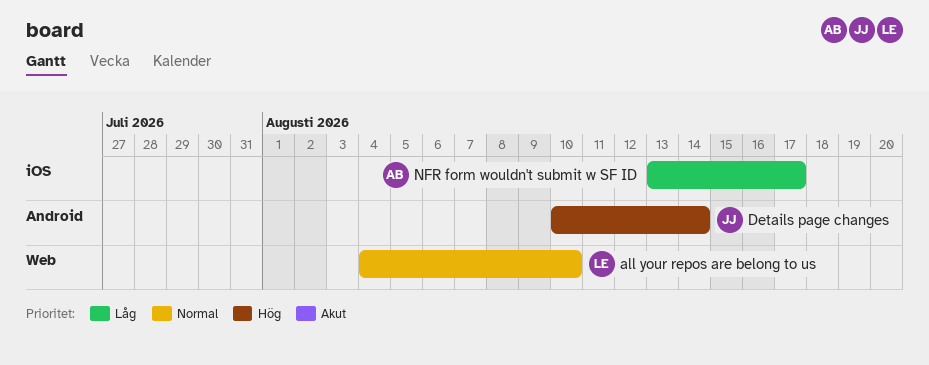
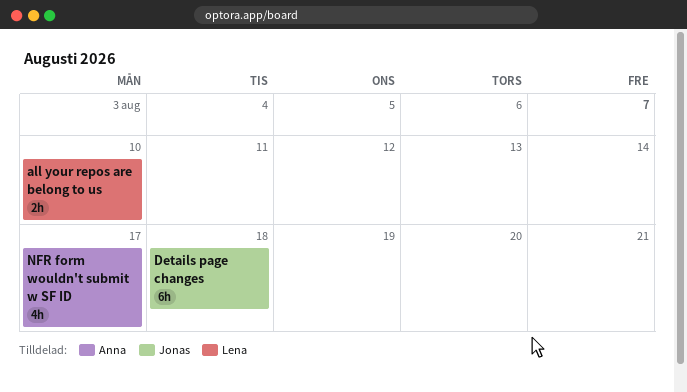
Details page changes, due: Aug 14 -> Aug 18

